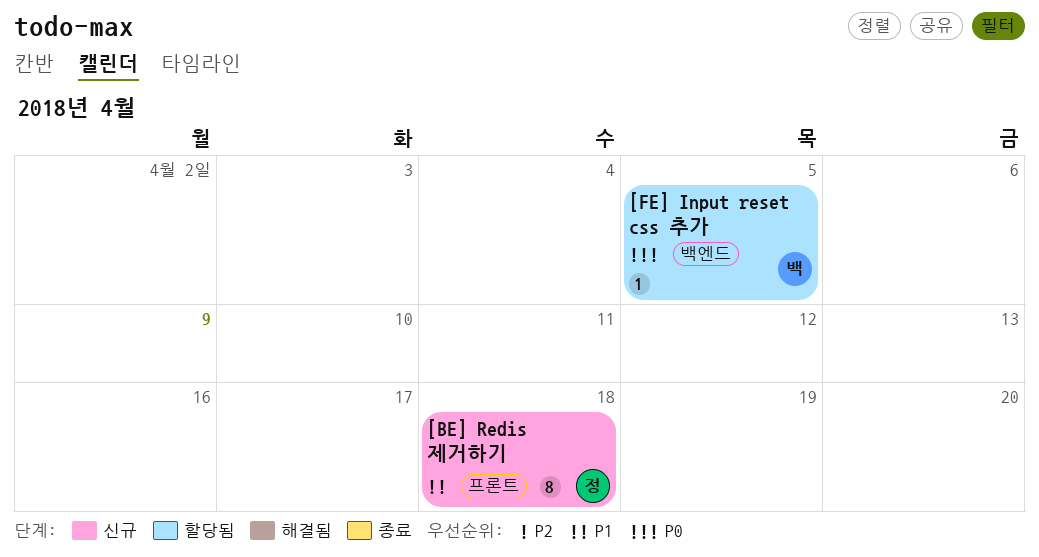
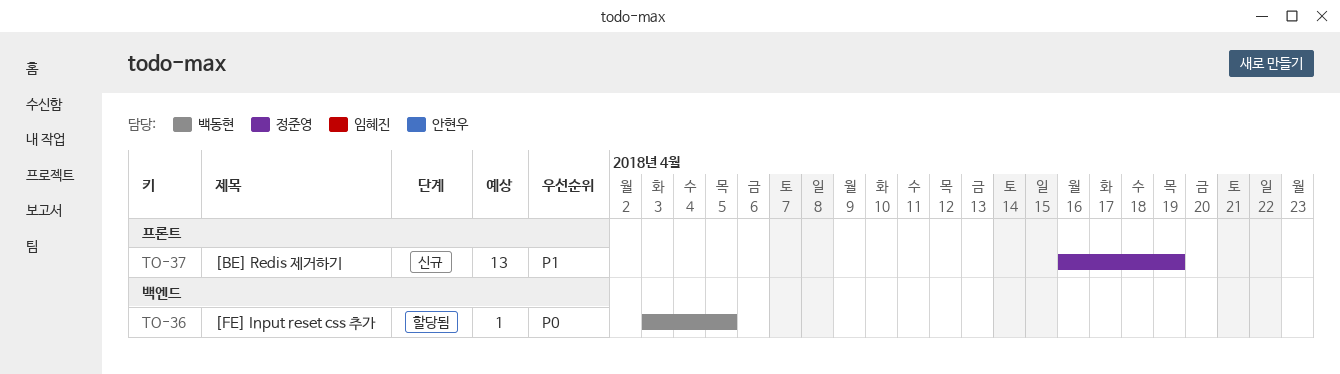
[BE] Redis 제거하기, estimate: 8 -> 13
[BE] Redis 제거하기, due: Apr 18 -> Apr 19

